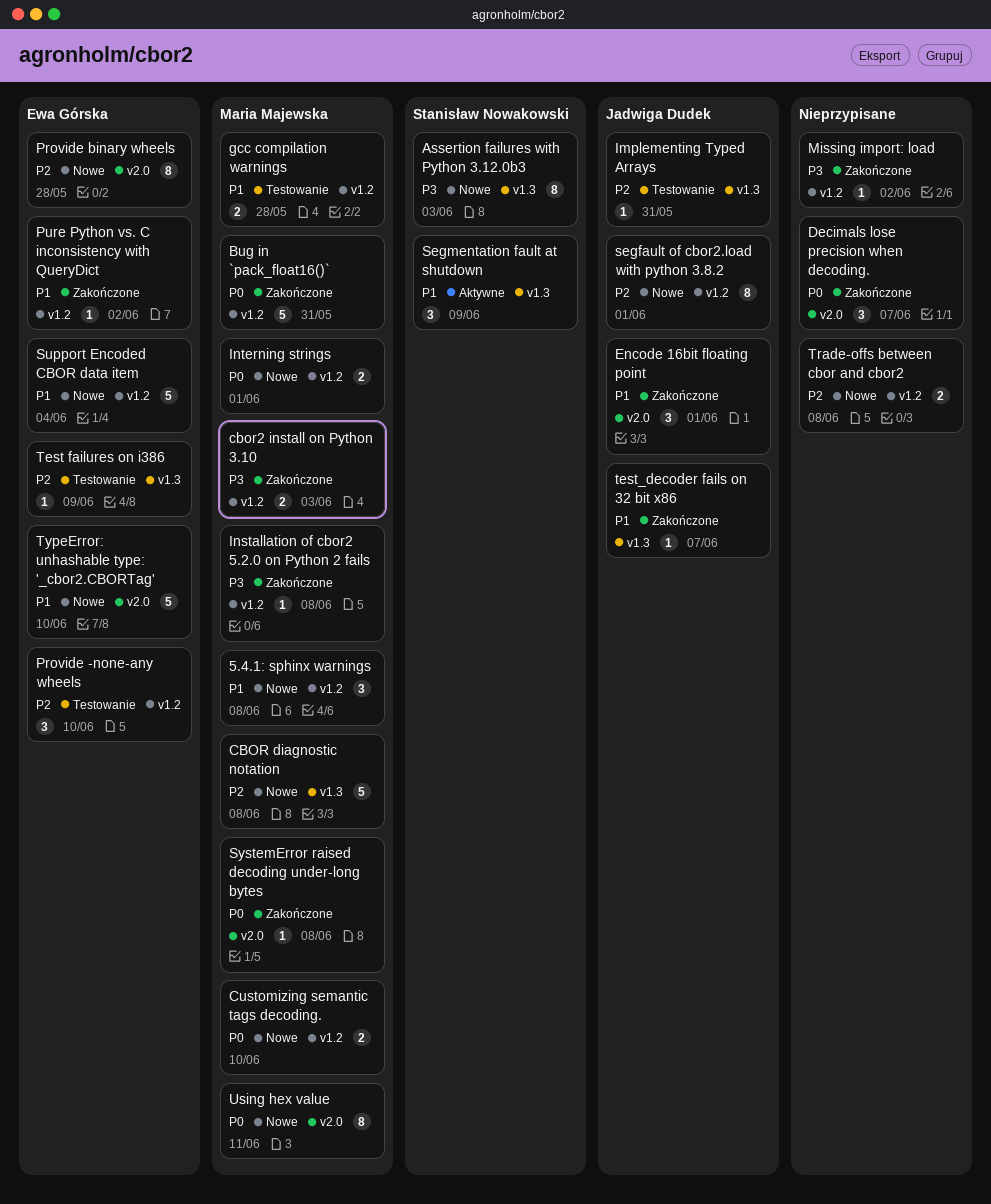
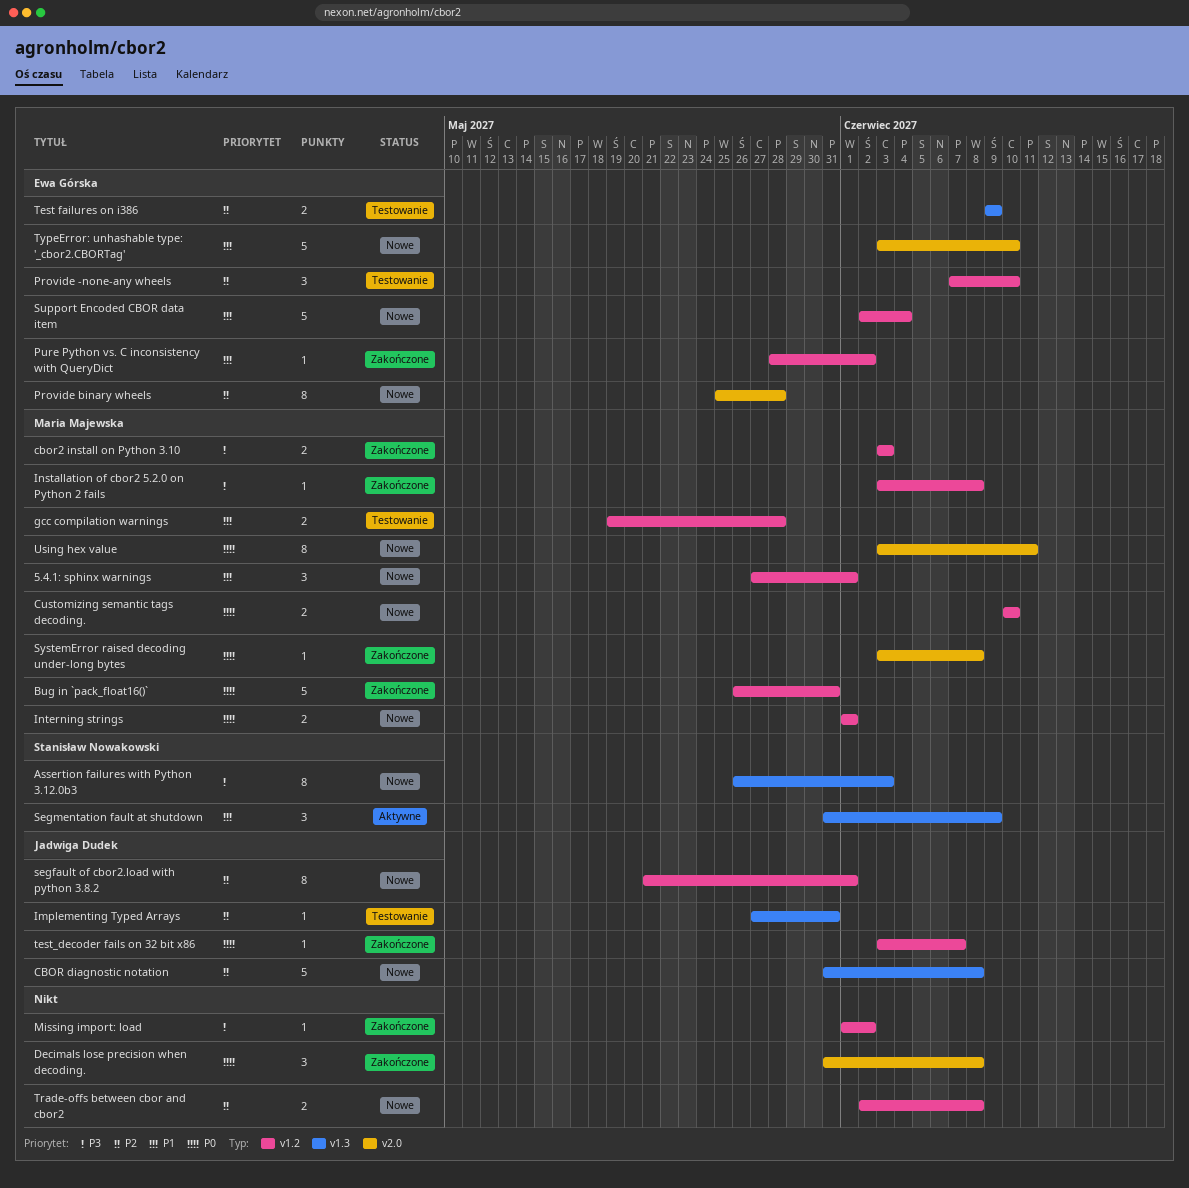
5.4.1: sphinx warnings, due: Jun 8 -> Jun 1
CBOR diagnostic notation, owner: Maria Majewska -> Jadwiga Dudek
Decimals lose precision when decoding., due: Jun 7 -> Jun 8
Encode 16bit floating point: present -> none
Test failures on i386, estimate: 1 -> 2
test_decoder fails on 32 bit x86, priority: P1 -> P0
test_decoder fails on 32 bit x86, label: v1.3 -> v1.2

